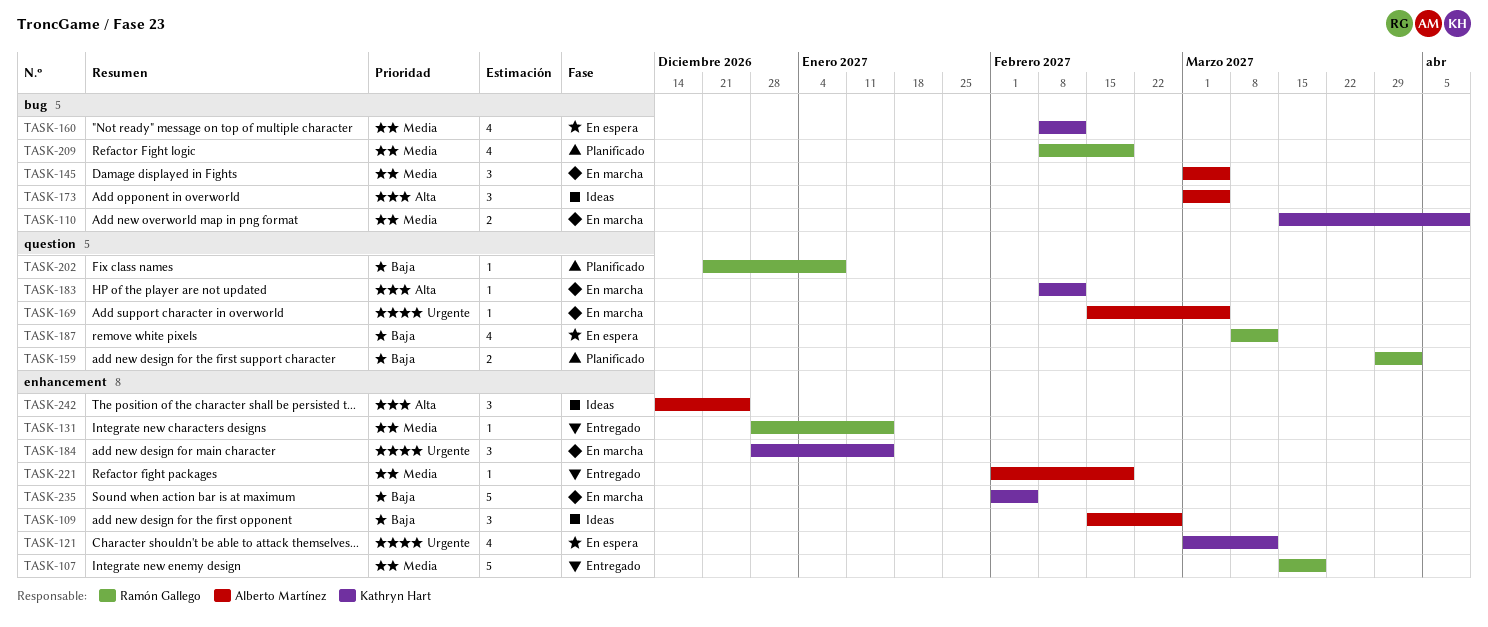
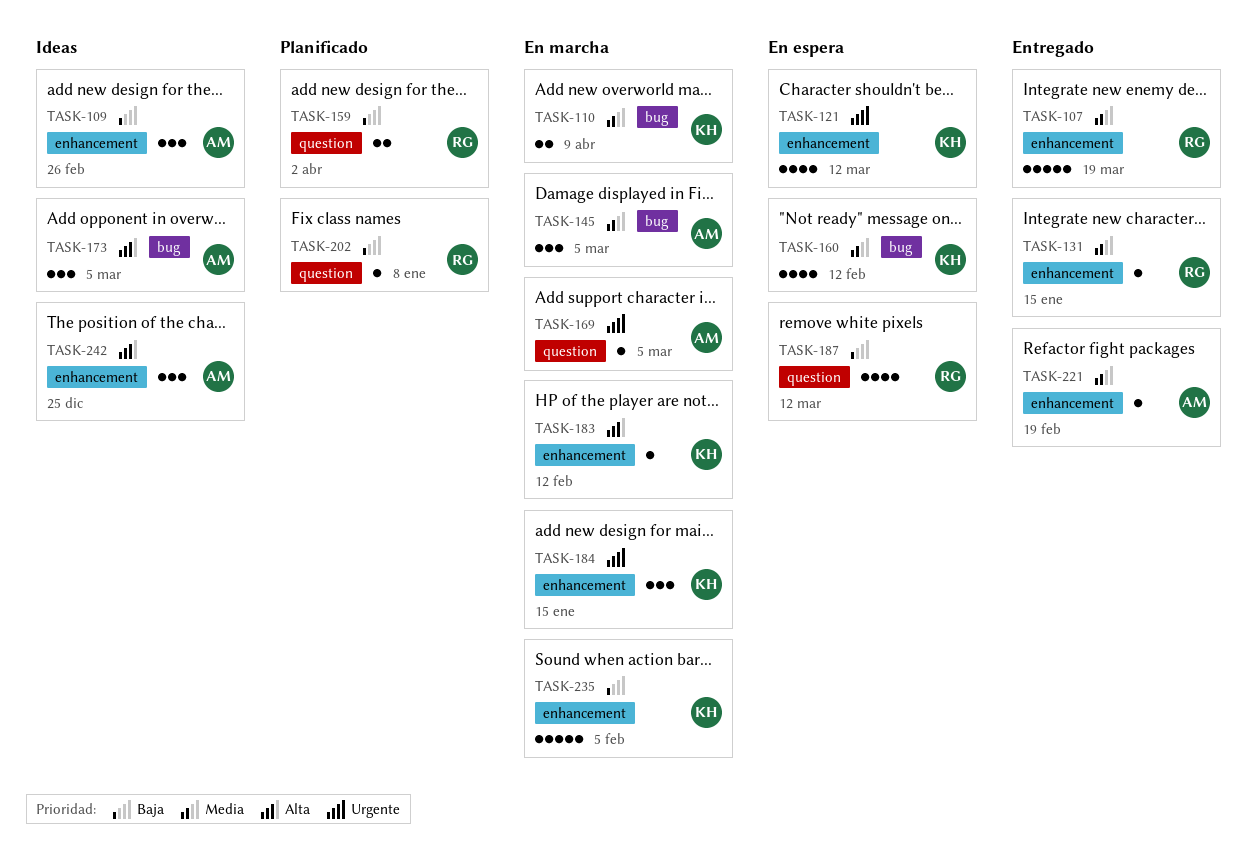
TASK-183, label: question -> enhancement
TASK-209: present -> none

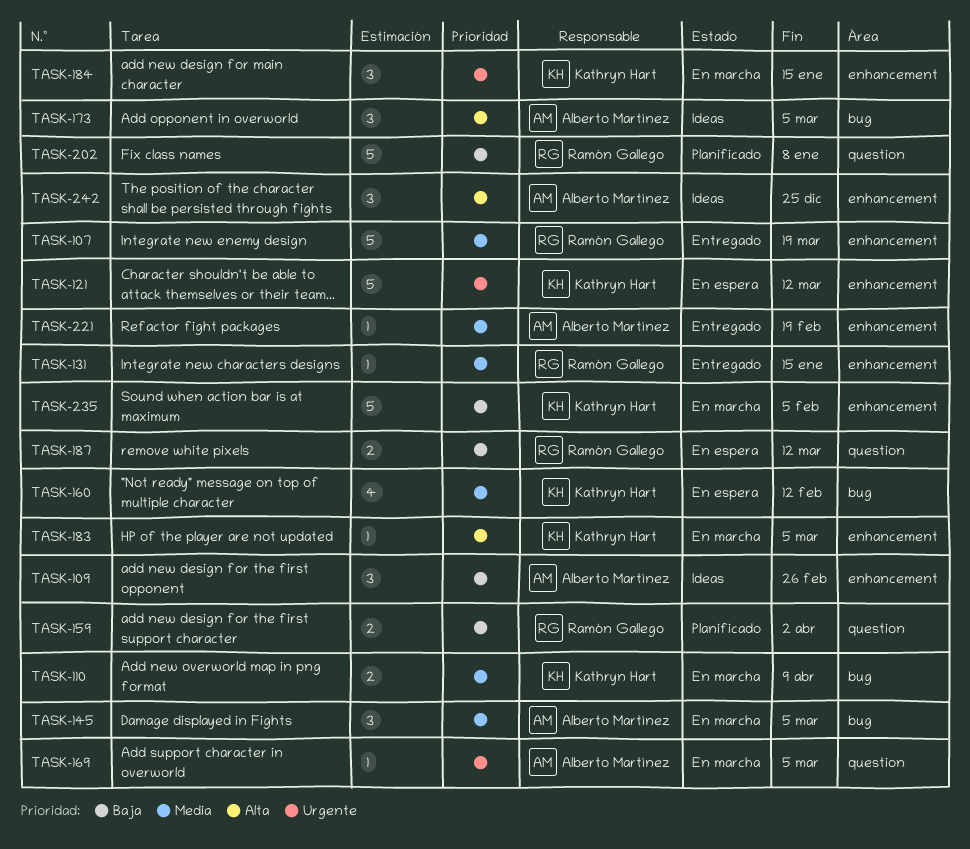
TASK-121, estimate: 4 -> 5
TASK-183, due: Feb 12 -> Mar 5
TASK-187, estimate: 4 -> 2
TASK-202, estimate: 1 -> 5

